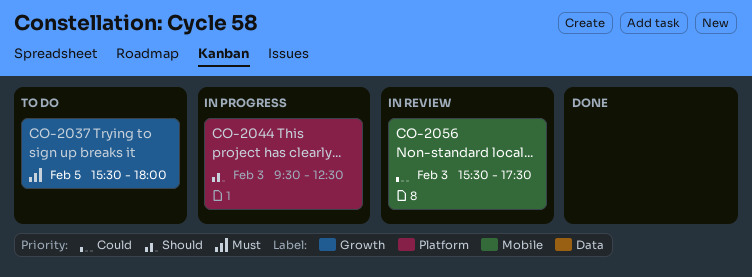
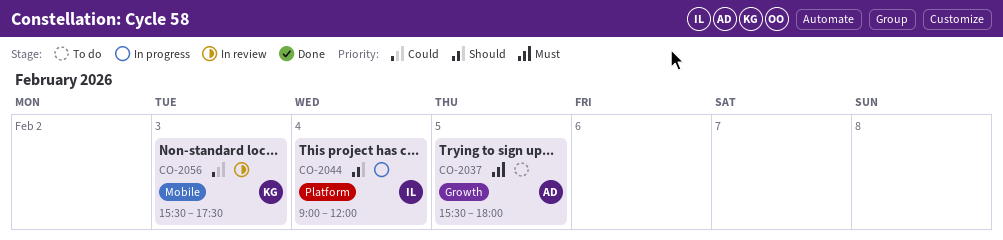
CO-2044, day: Feb 3 -> Feb 4
CO-2044, begins: 09:30 -> 09:00
CO-2044, ends: 12:30 -> 12:00

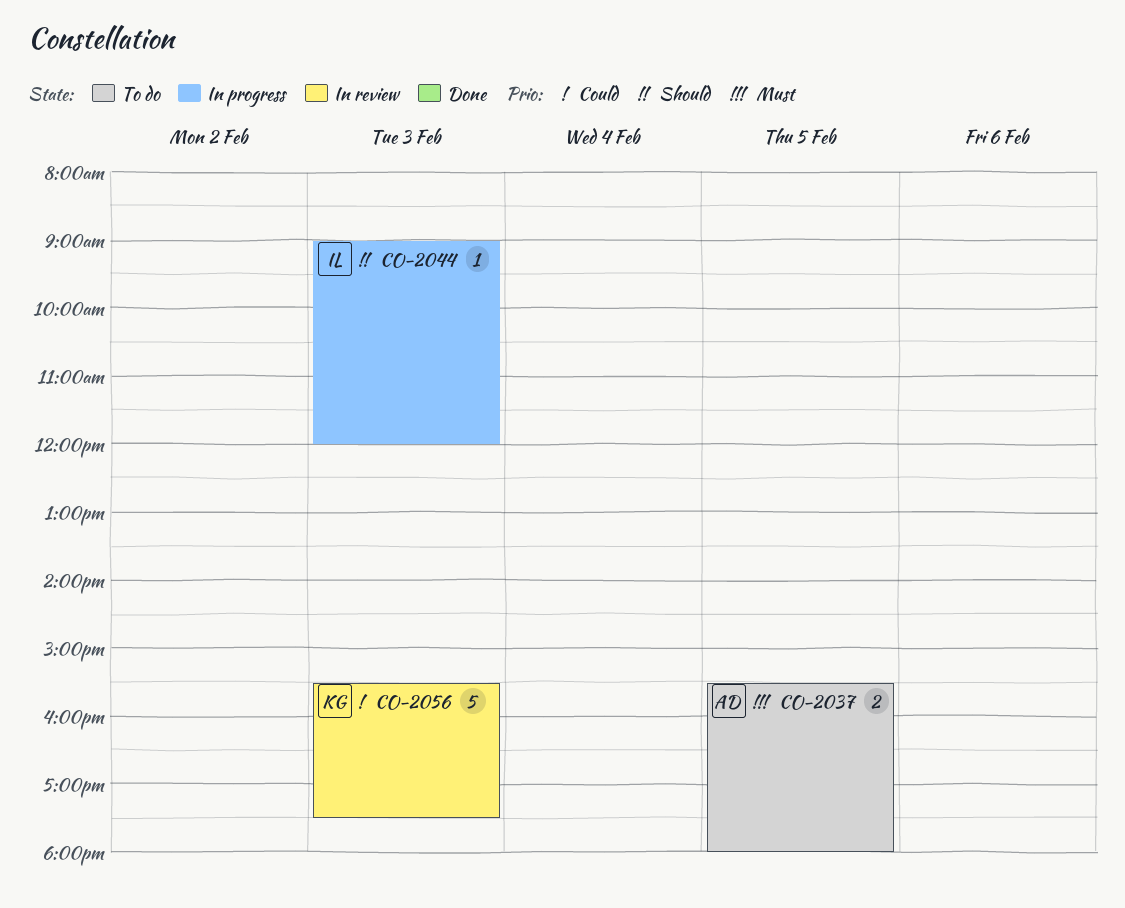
CO-2044, day: Feb 4 -> Feb 3

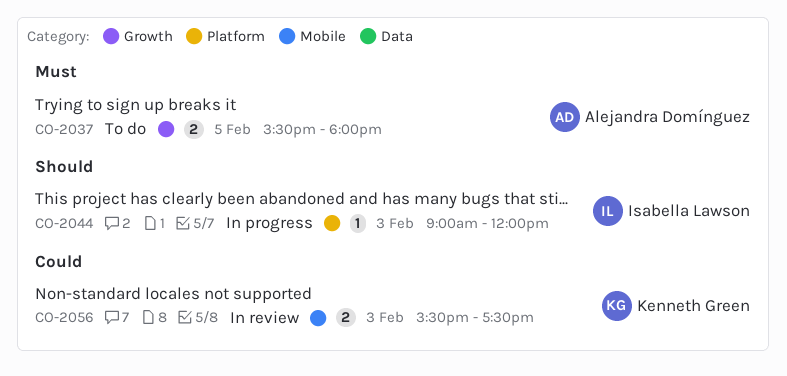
CO-2056, estimate: 5 -> 2

